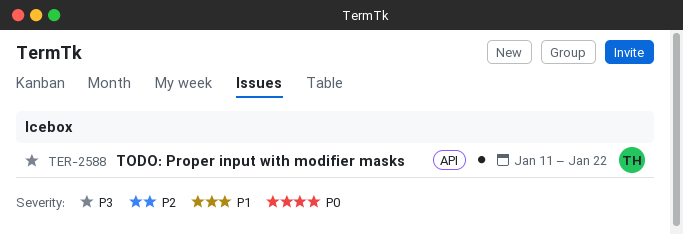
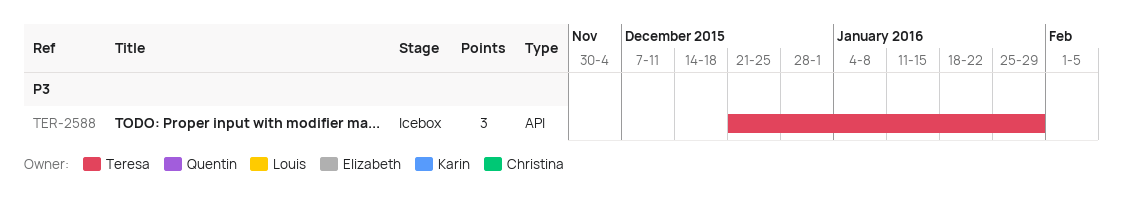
TER-2588, estimate: 1 -> 3
TER-2588, start: Jan 11 -> Dec 21
TER-2588, due: Jan 22 -> Jan 29

